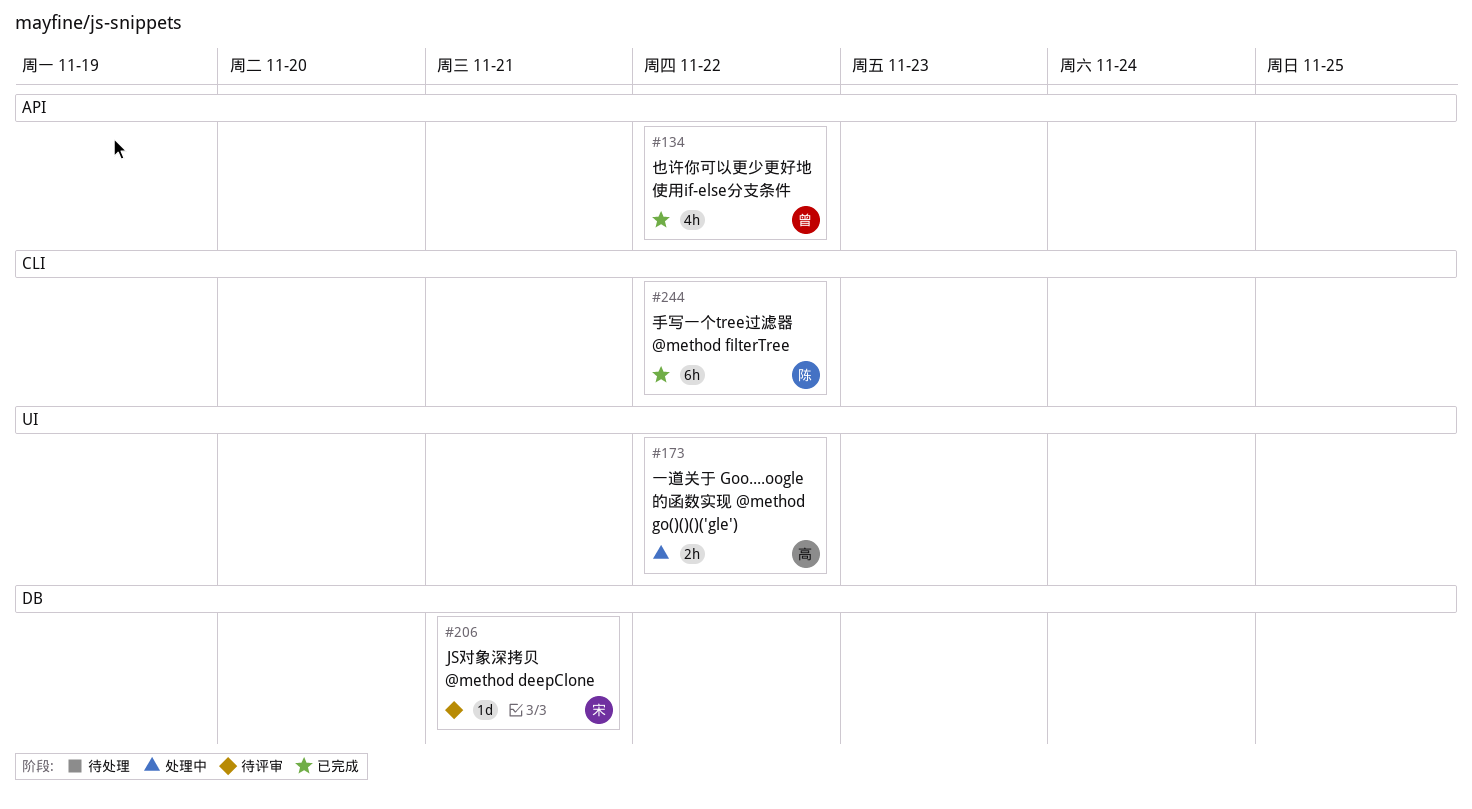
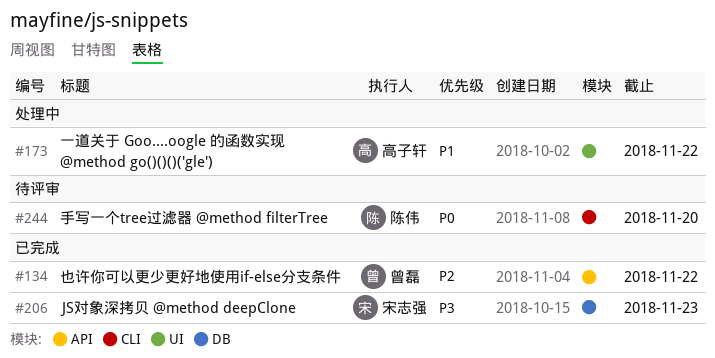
#206, status: 待评审 -> 已完成
#206, due: Nov 21 -> Nov 23
#244, status: 已完成 -> 待评审
#244, due: Nov 22 -> Nov 20

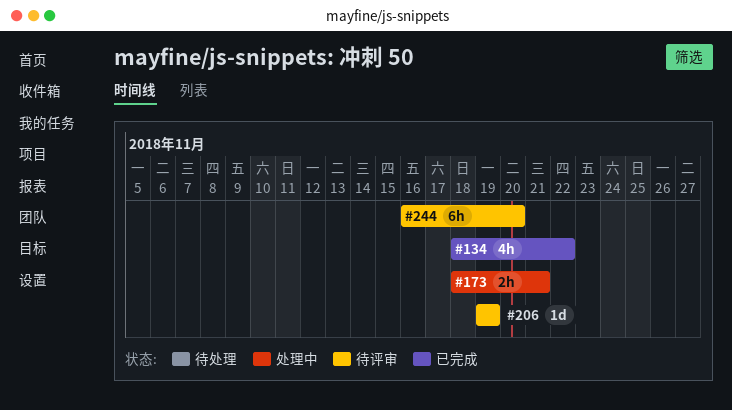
#173, due: Nov 22 -> Nov 21
#206, status: 已完成 -> 待评审
#206, due: Nov 23 -> Nov 19

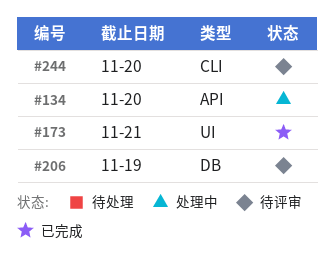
#134, status: 已完成 -> 处理中
#134, due: Nov 22 -> Nov 20
#173, status: 处理中 -> 已完成

